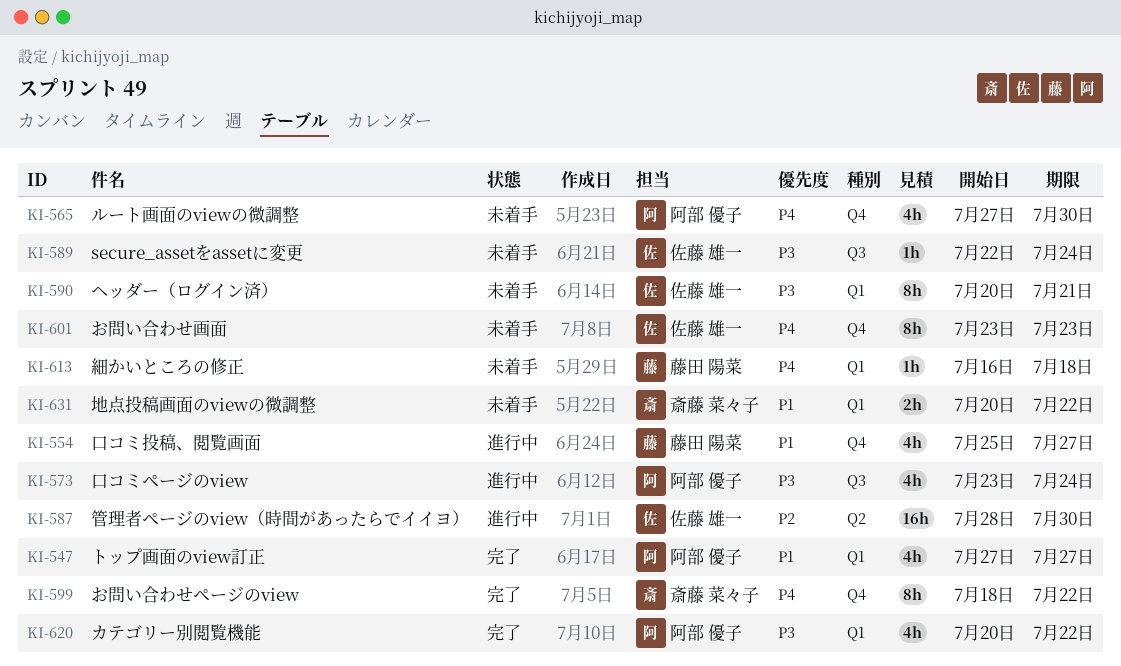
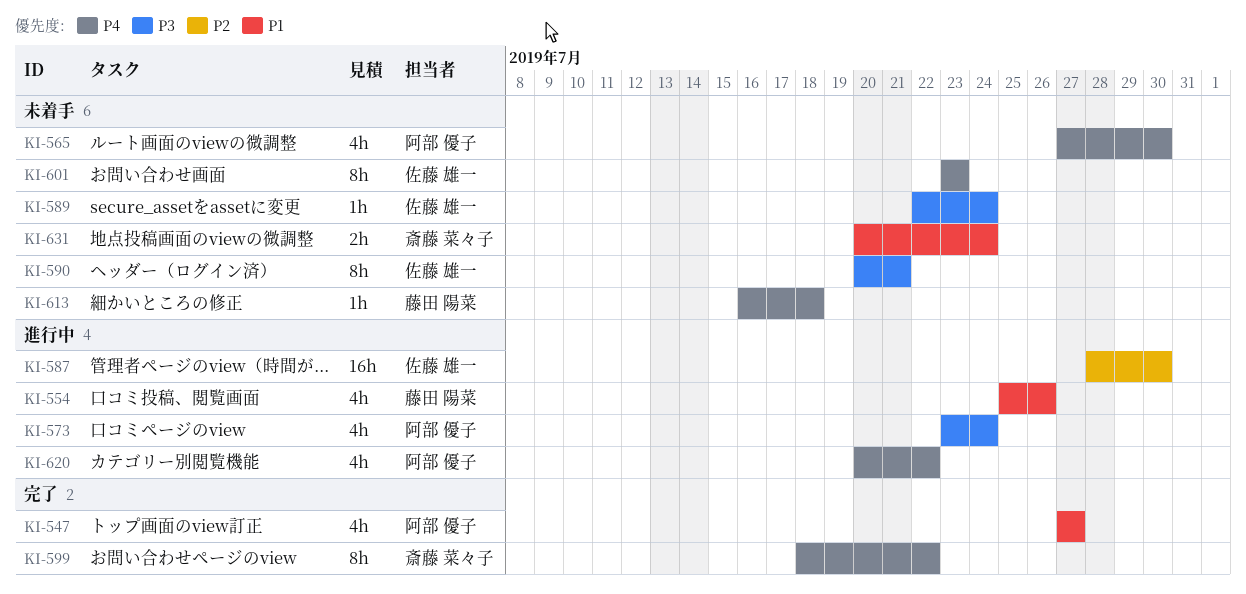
KI-554, due: Jul 27 -> Jul 26
KI-620, status: 完了 -> 進行中
KI-620, priority: P3 -> P4
KI-631, due: Jul 22 -> Jul 24

